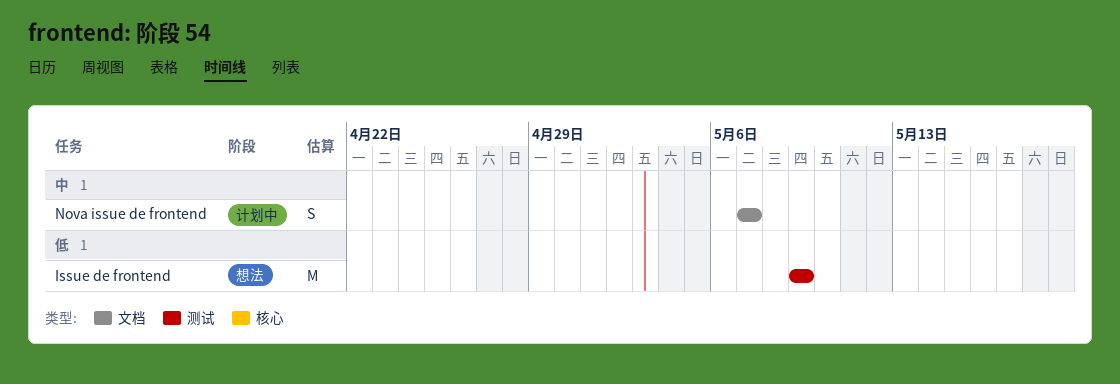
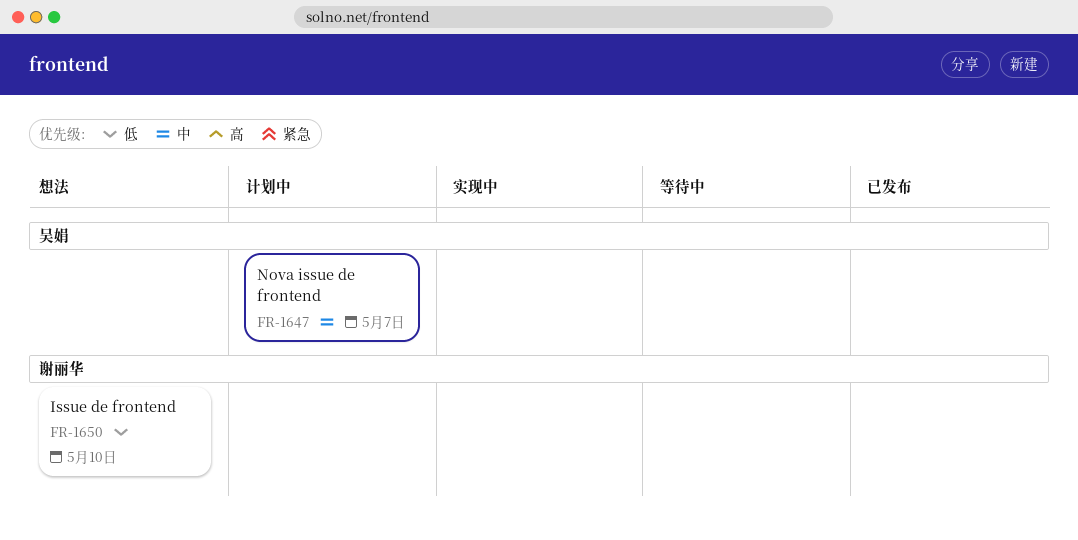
Issue de frontend, due: May 9 -> May 10

